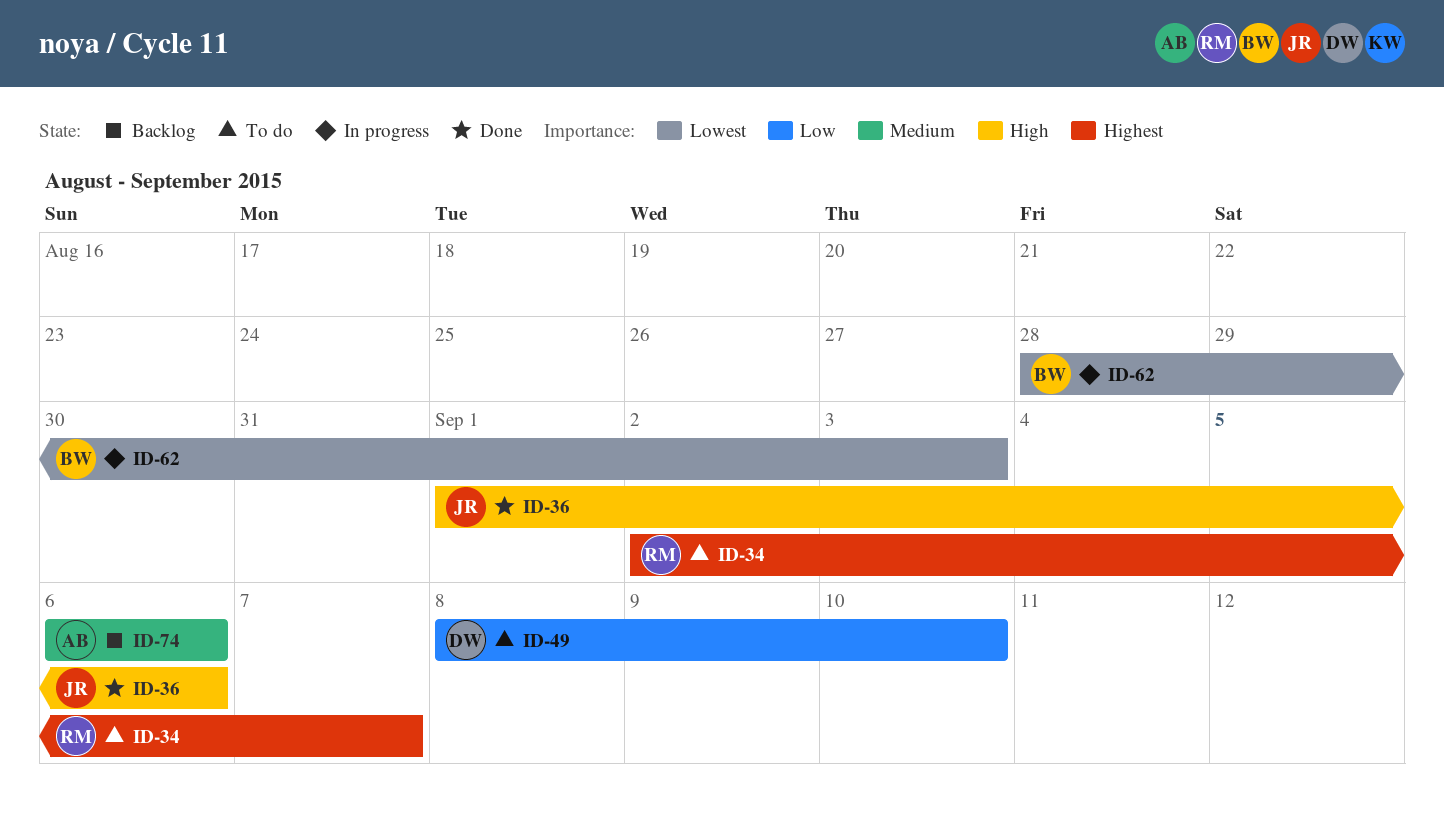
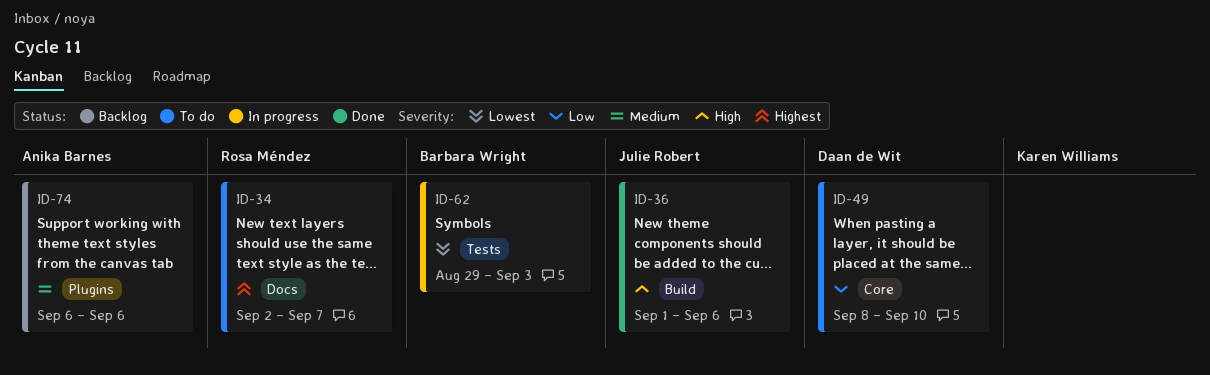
ID-62, start: Aug 28 -> Aug 29

